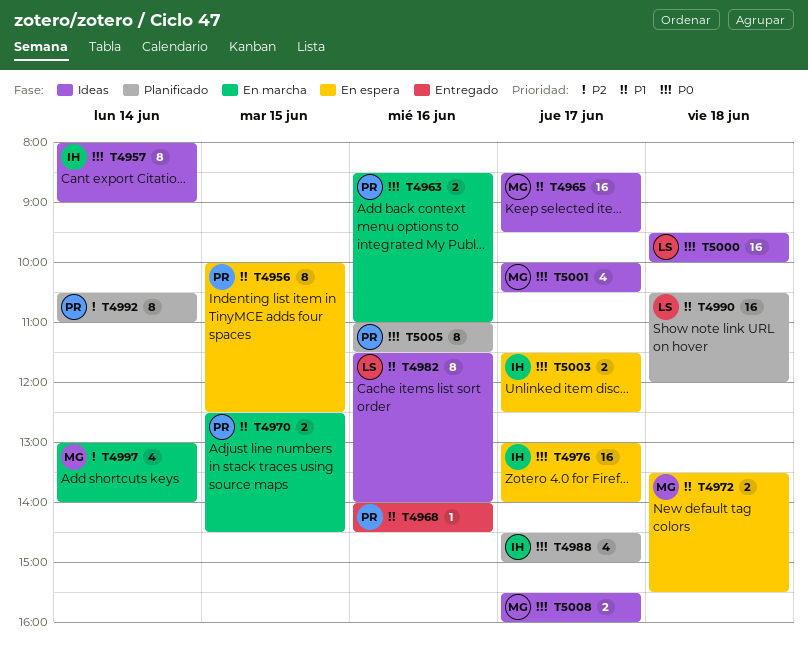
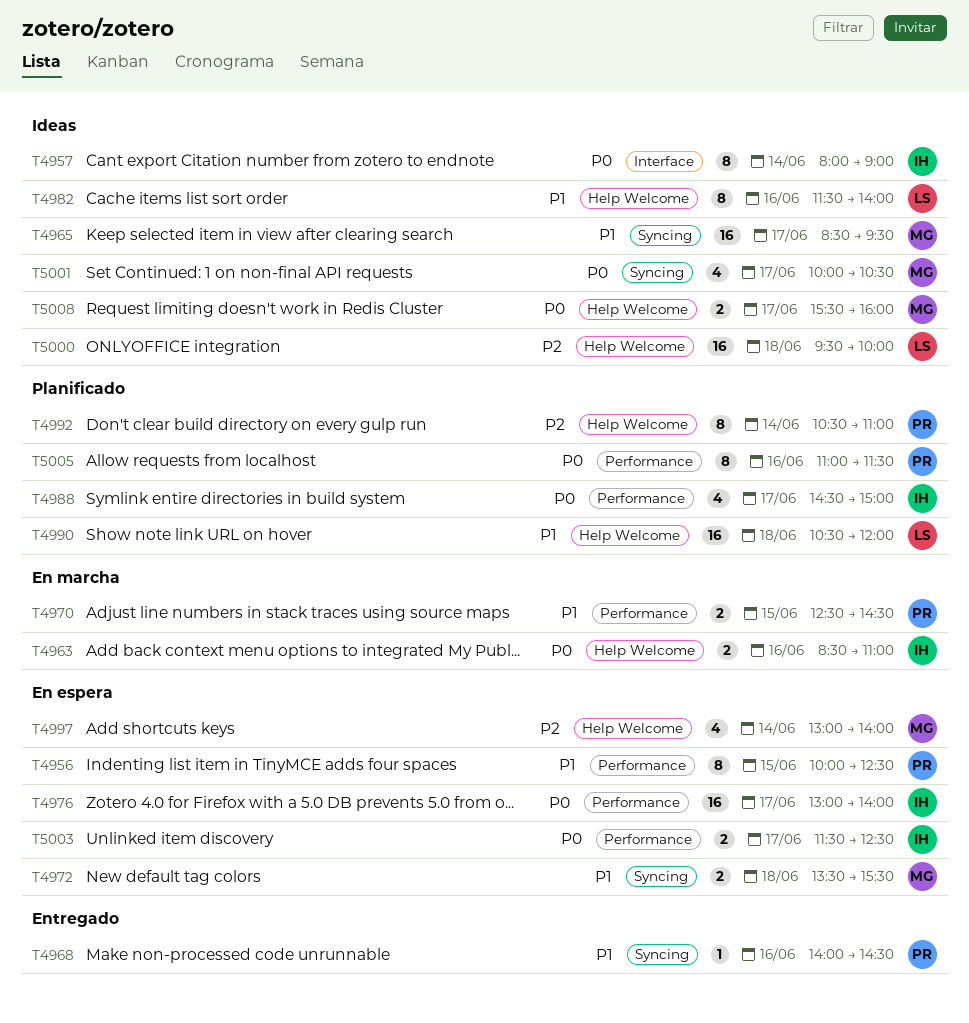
T4963, owner: PR -> IH
T4997, status: En marcha -> En espera
T5000, priority: P0 -> P2

